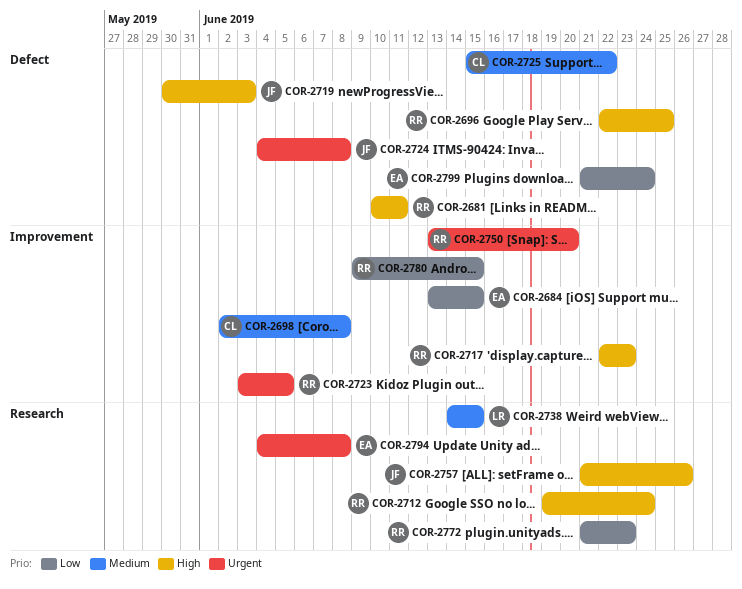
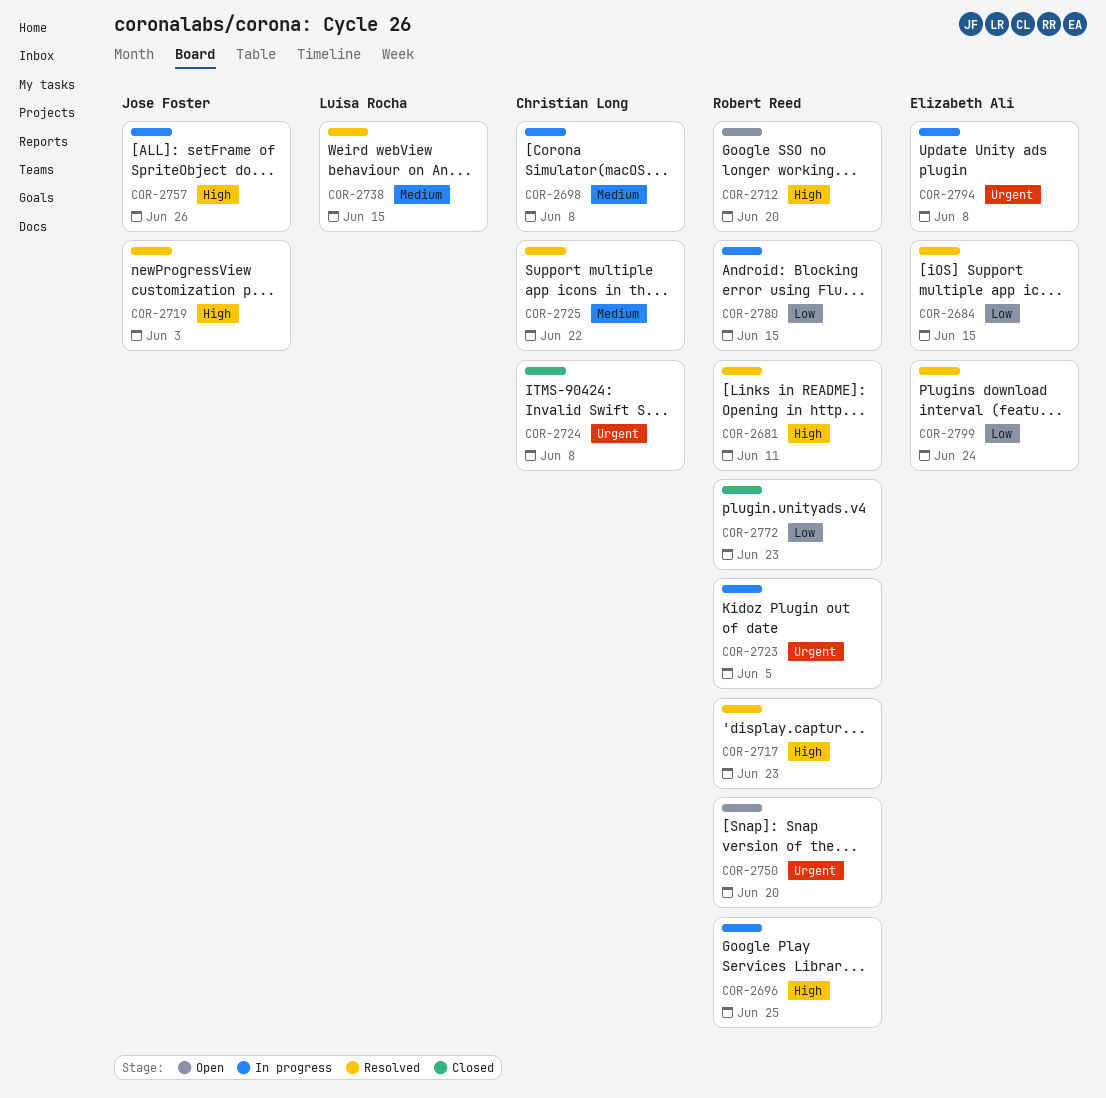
COR-2712, due: Jun 24 -> Jun 20
COR-2724, owner: Jose Foster -> Christian Long

